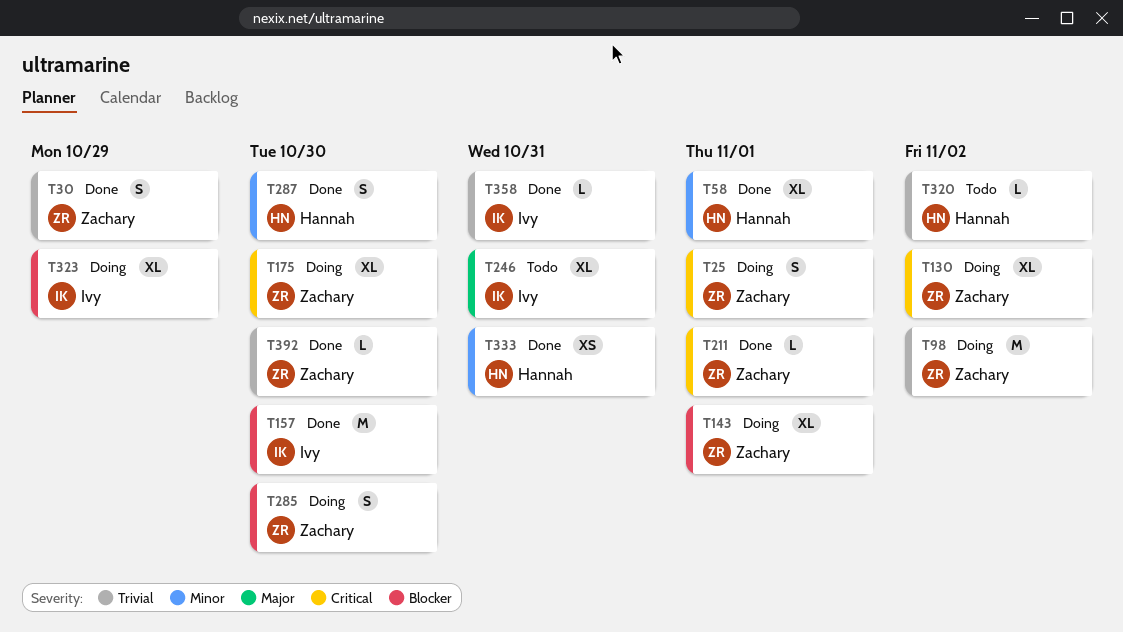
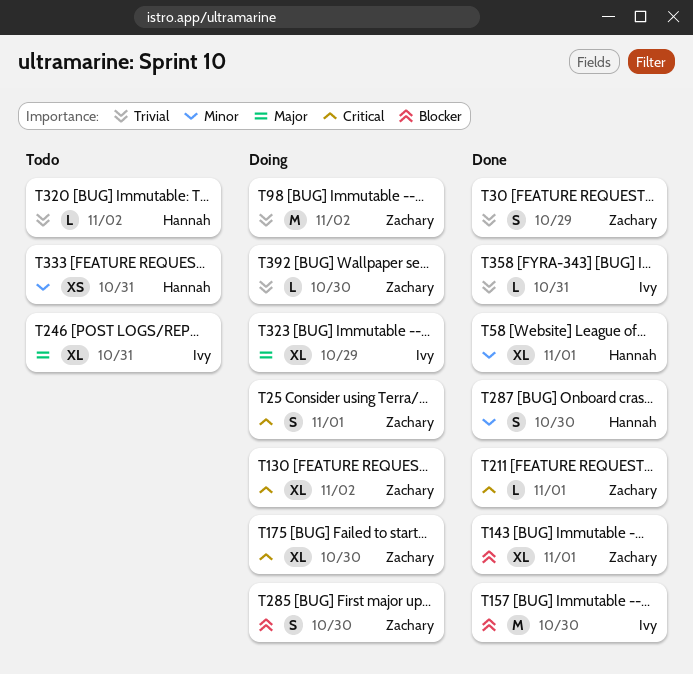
T143, status: Doing -> Done
T323, priority: Blocker -> Major
T333, status: Done -> Todo
T392, status: Done -> Doing

